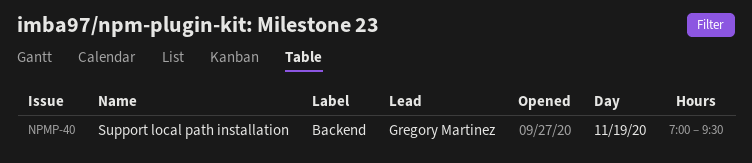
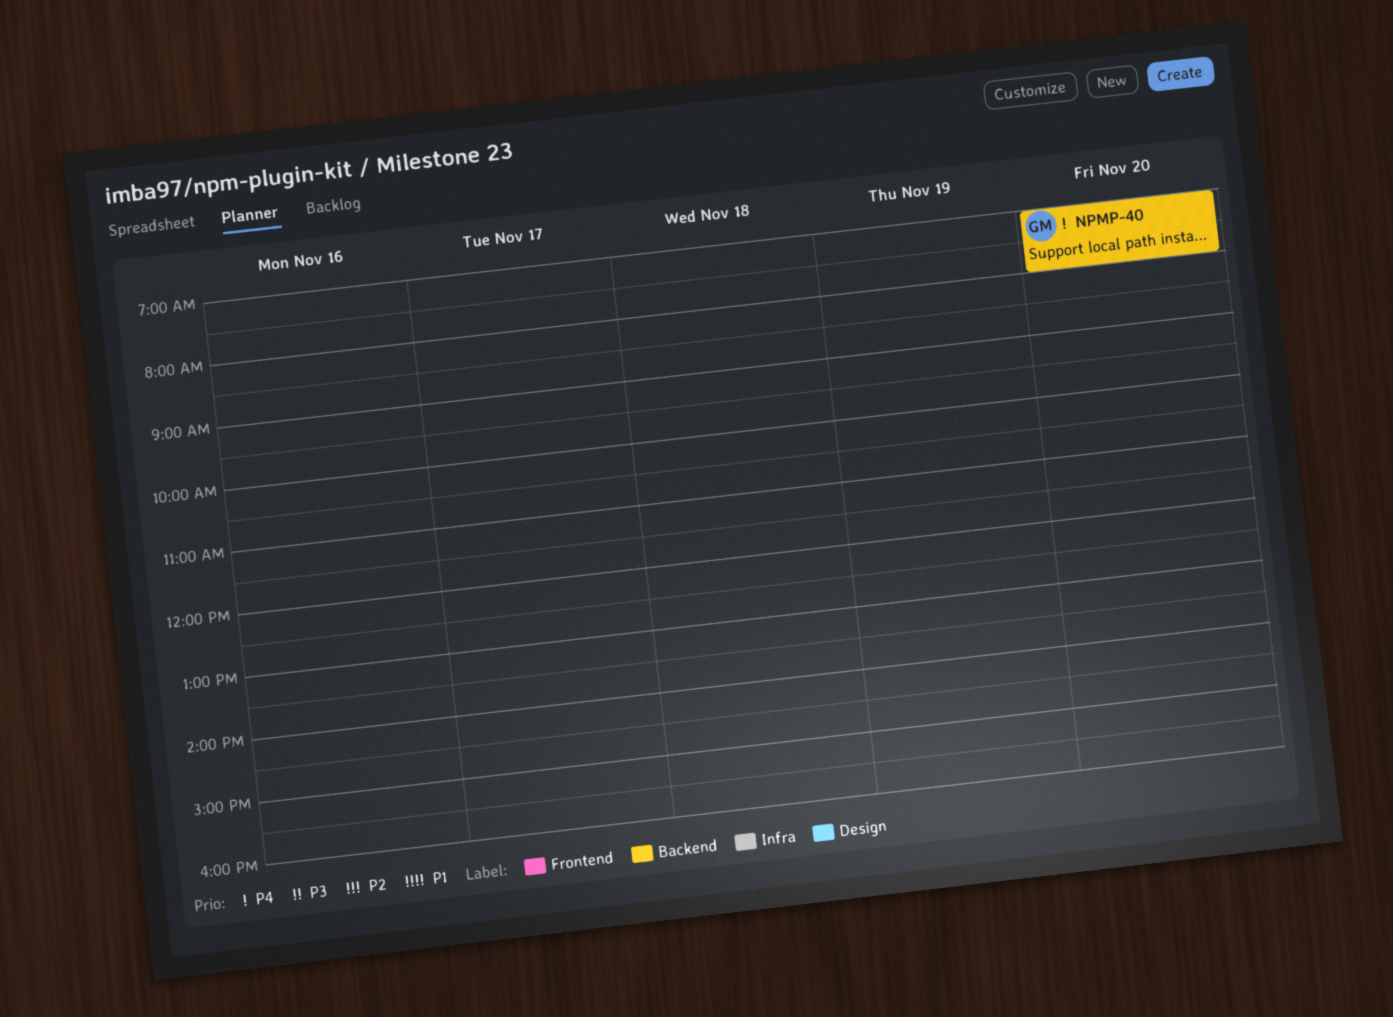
NPMP-40, day: Nov 19 -> Nov 20
NPMP-40, ends: 09:30 -> 08:00

